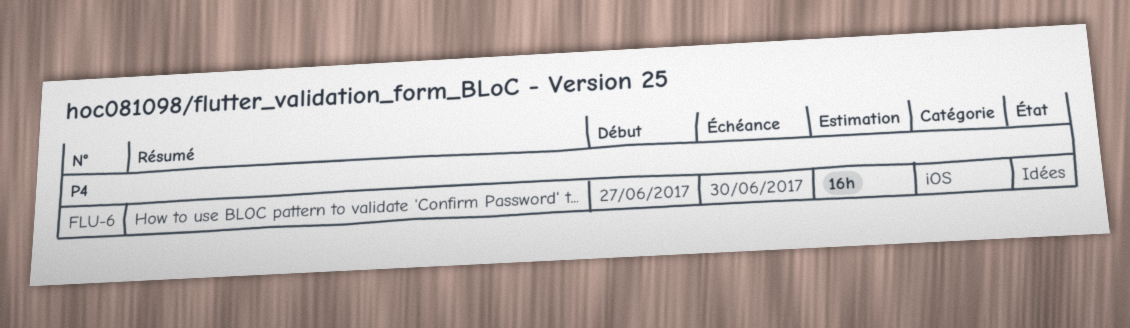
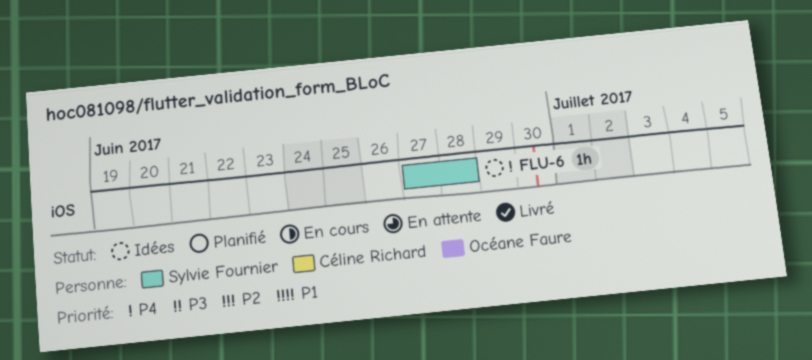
FLU-6, estimate: 16h -> 1h
FLU-6, due: Jun 30 -> Jun 28

